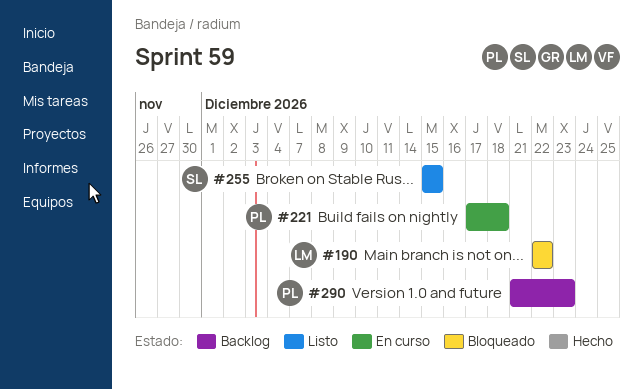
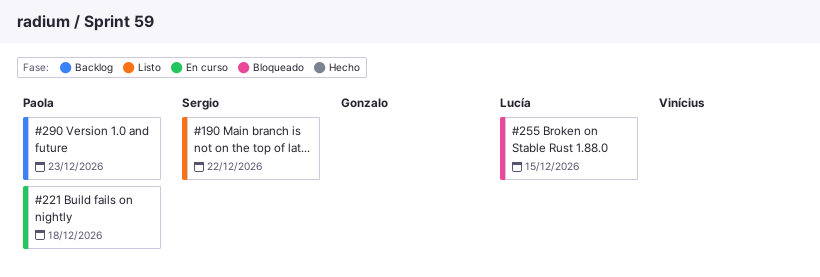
#190, status: Bloqueado -> Listo
#190, owner: Lucía -> Sergio
#255, status: Listo -> Bloqueado
#255, owner: Sergio -> Lucía

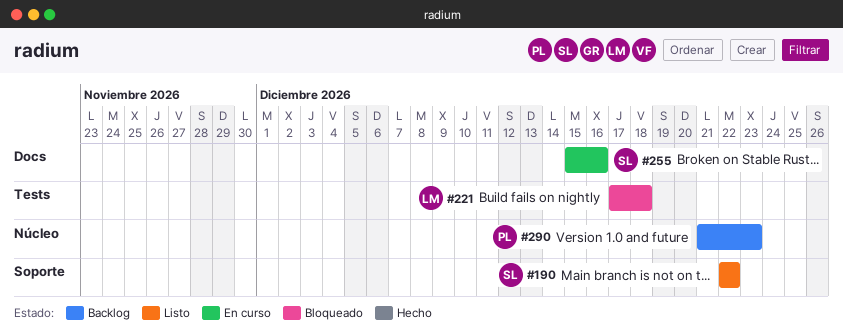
#221, status: En curso -> Bloqueado
#221, owner: Paola -> Lucía
#255, status: Bloqueado -> En curso
#255, owner: Lucía -> Sergio
#255, due: Dec 15 -> Dec 16

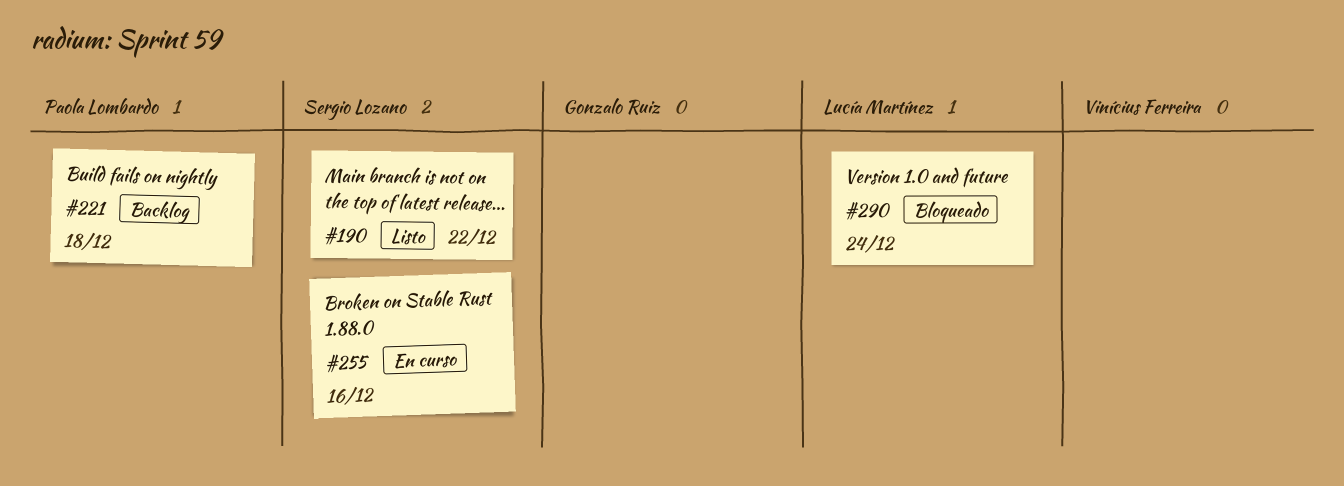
#221, status: Bloqueado -> Backlog
#221, owner: Lucía Martínez -> Paola Lombardo
#290, status: Backlog -> Bloqueado
#290, owner: Paola Lombardo -> Lucía Martínez
#290, due: Dec 23 -> Dec 24

